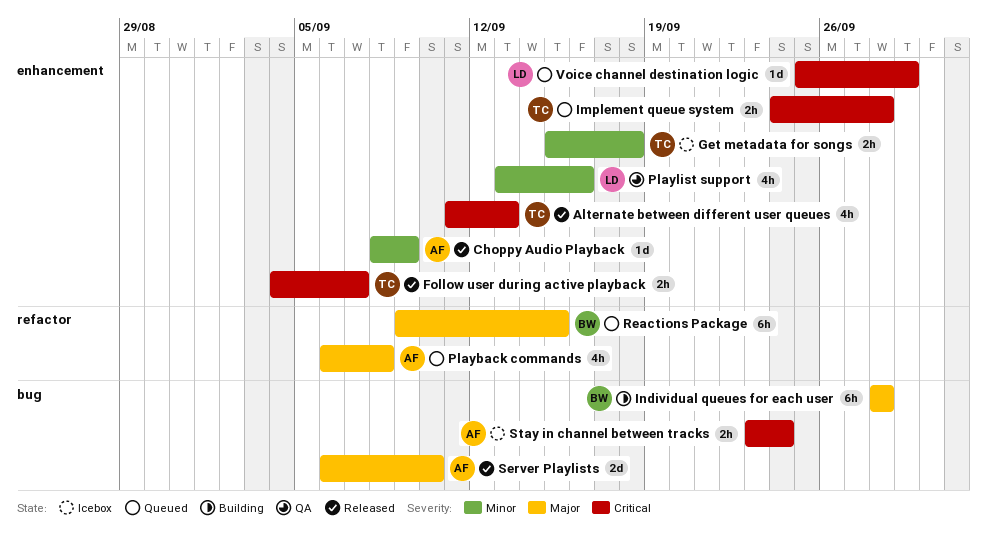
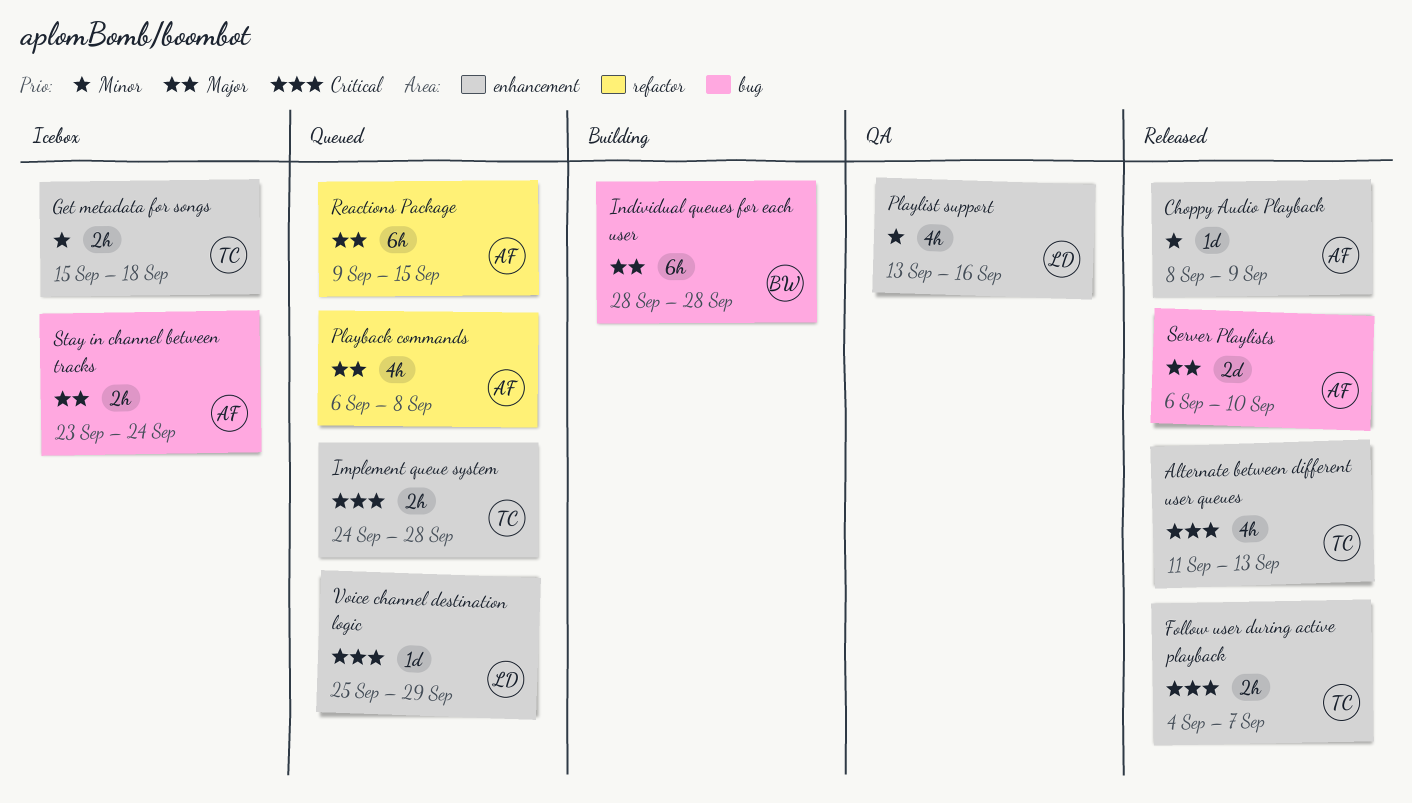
Reactions Package, owner: BW -> AF
Stay in channel between tracks, priority: Critical -> Major

